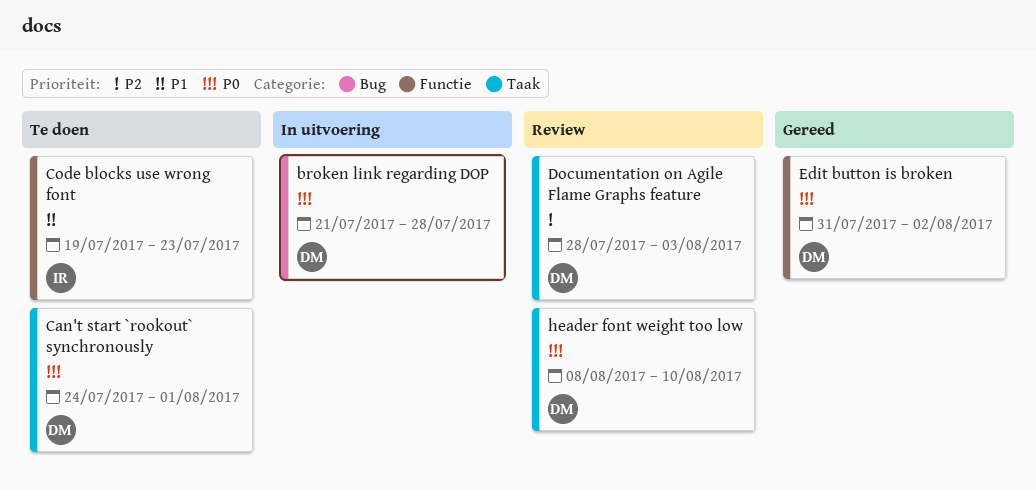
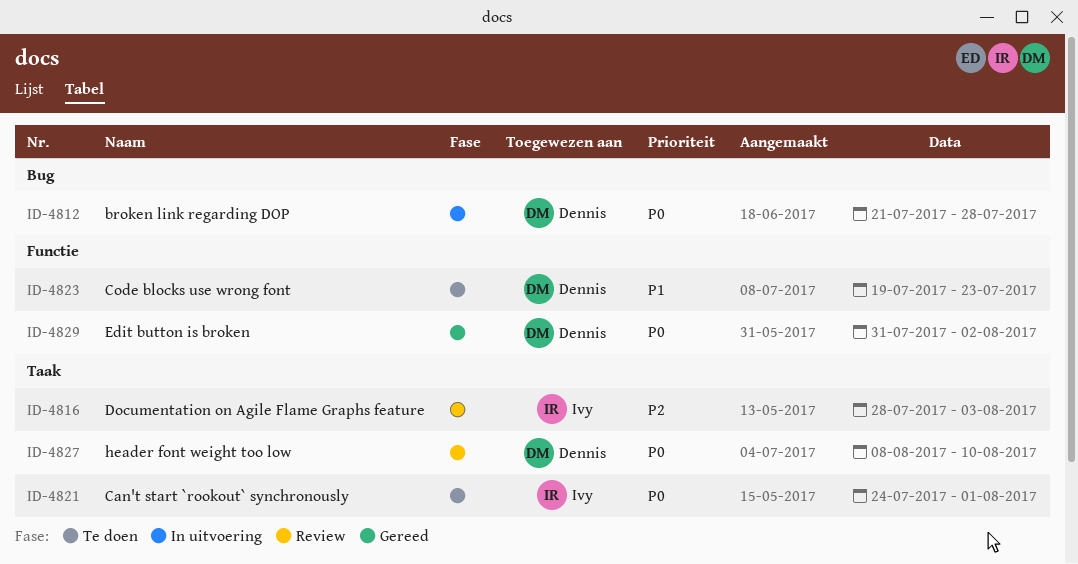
Can't start `rookout` synchronously, owner: Dennis -> Ivy
Code blocks use wrong font, owner: Ivy -> Dennis
Documentation on Agile Flame Graphs feature, owner: Dennis -> Ivy

